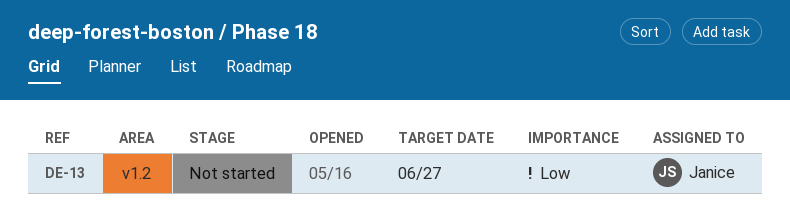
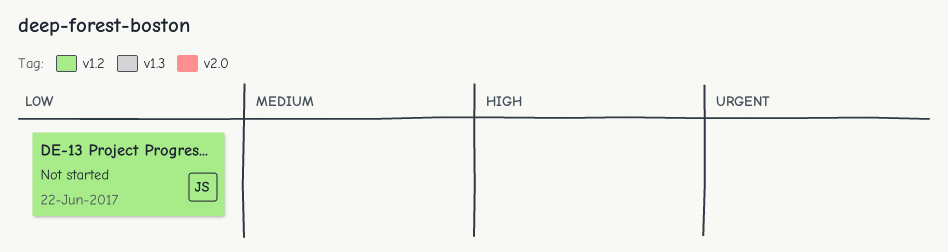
DE-13, due: Jun 27 -> Jun 22

